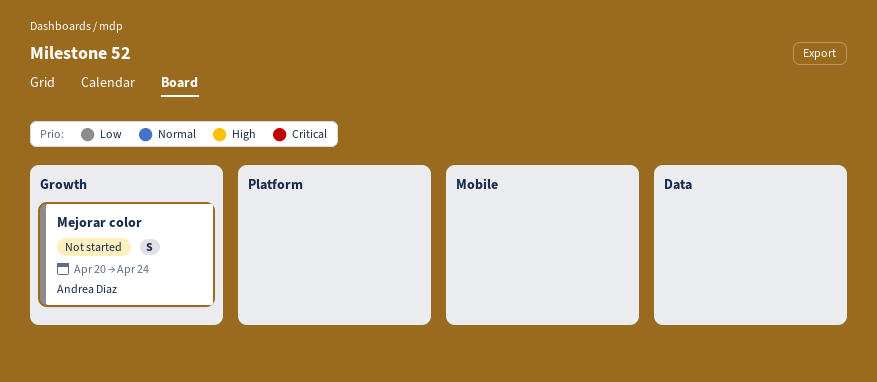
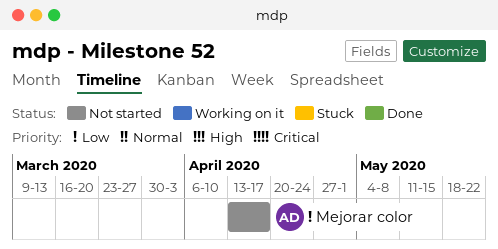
Mejorar color, start: Apr 20 -> Apr 13
Mejorar color, due: Apr 24 -> Apr 17

